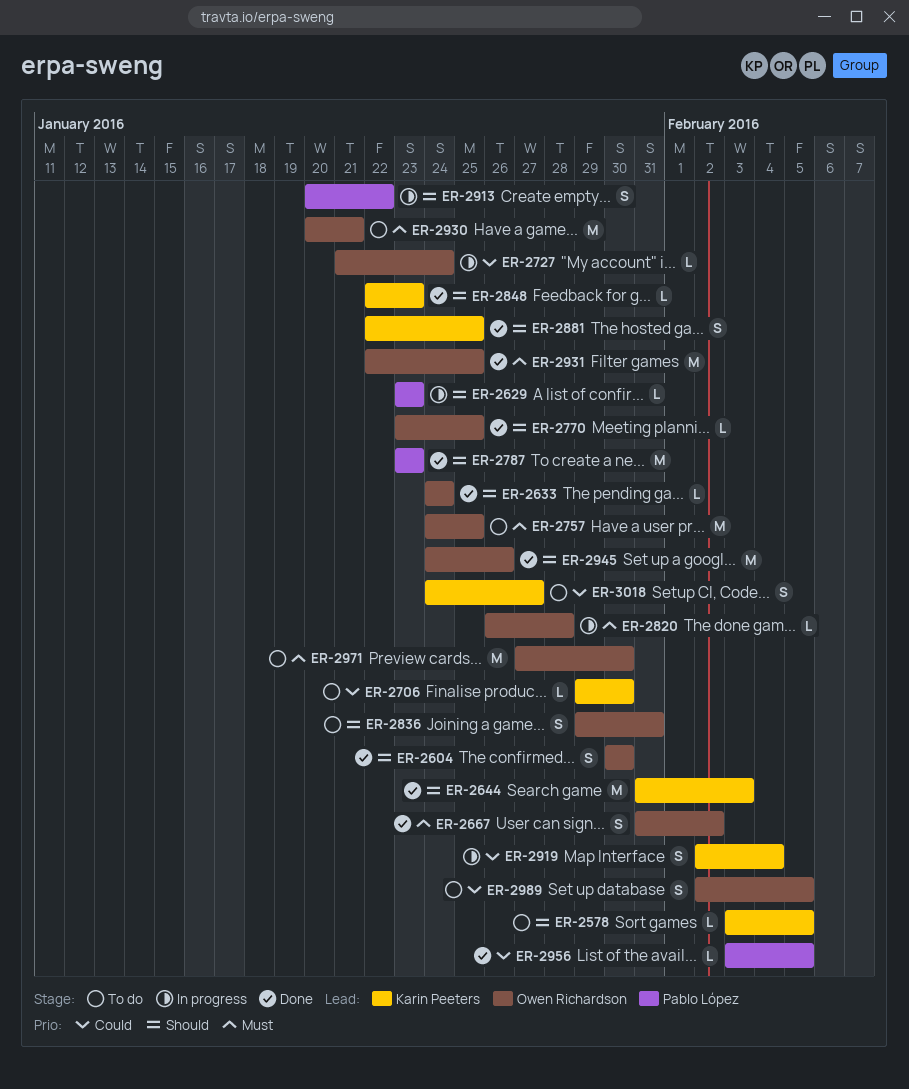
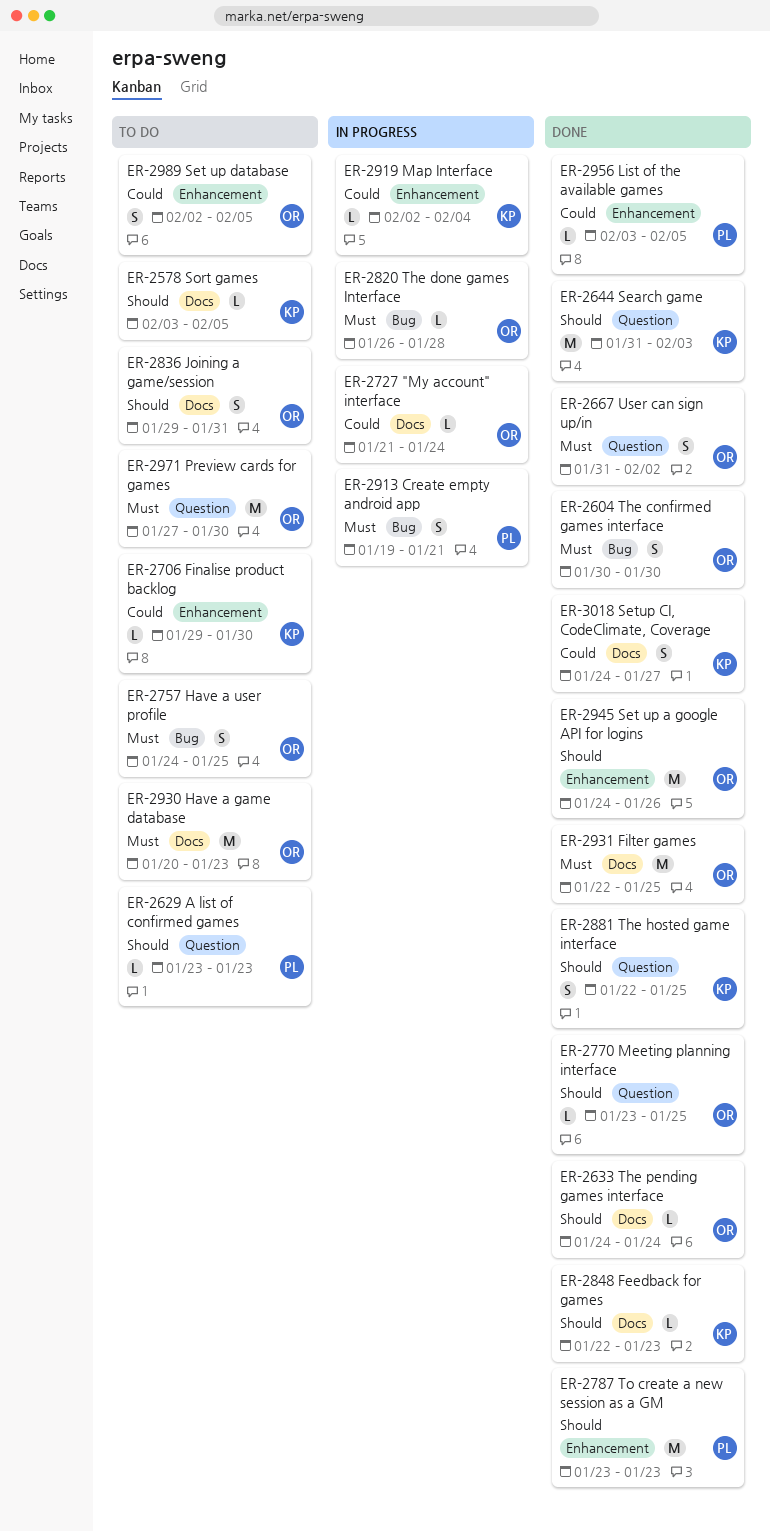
ER-2604, priority: Should -> Must
ER-2629, status: In progress -> To do
ER-2757, estimate: M -> S
ER-2913, priority: Should -> Must
ER-2913, start: Jan 20 -> Jan 19
ER-2913, due: Jan 22 -> Jan 21
ER-2919, estimate: S -> L
ER-2930, due: Jan 21 -> Jan 23
ER-3018, status: To do -> Done

